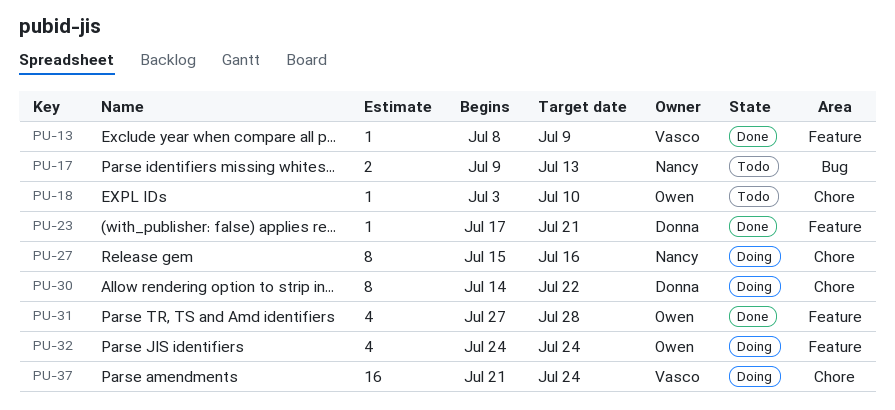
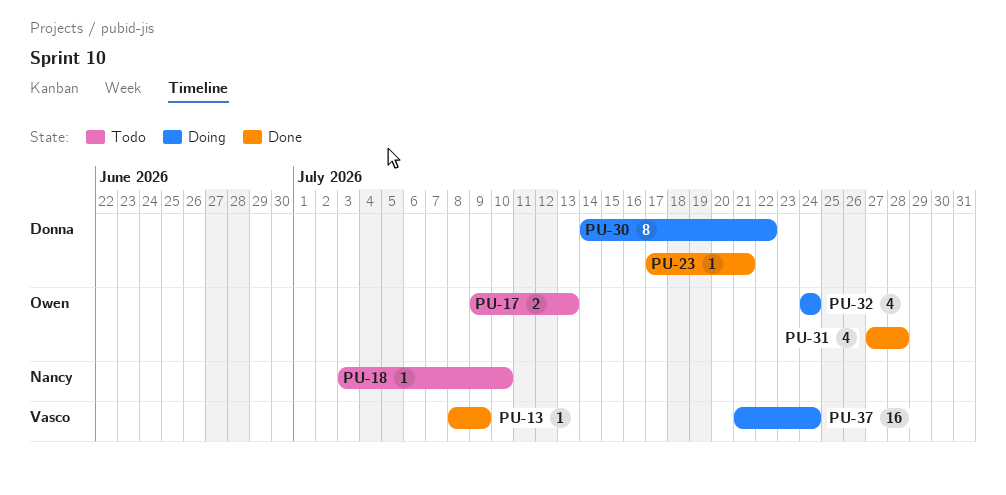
PU-17, owner: Nancy -> Owen
PU-18, owner: Owen -> Nancy
PU-27: present -> none

